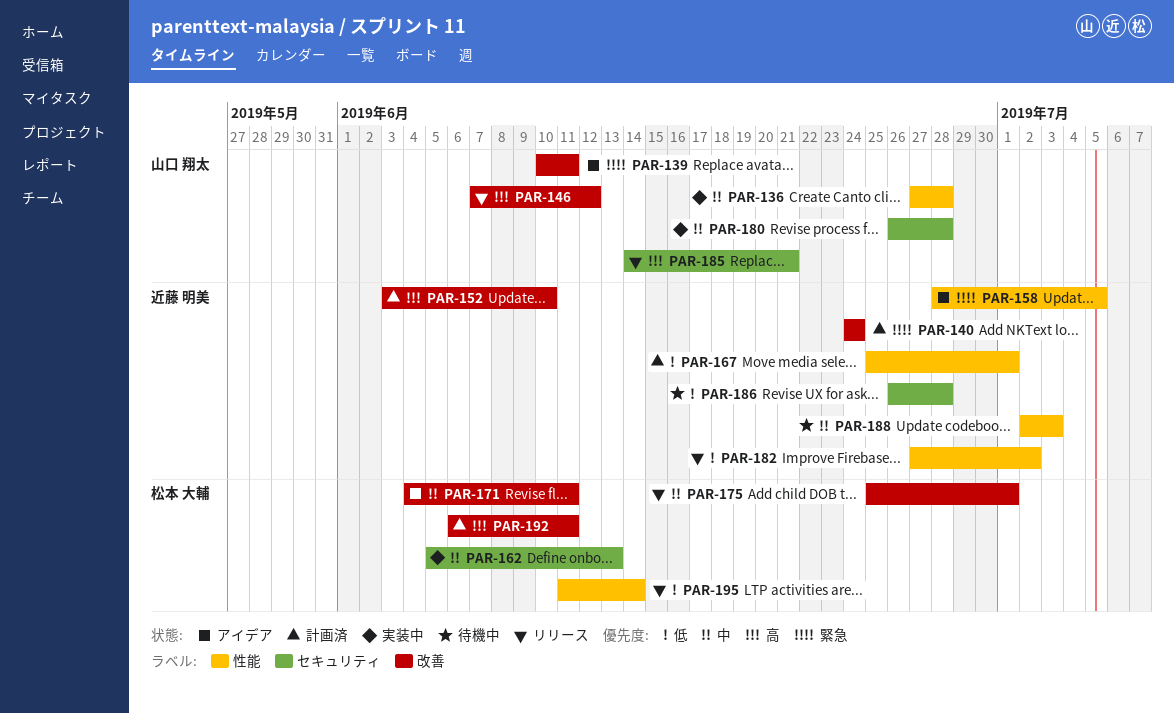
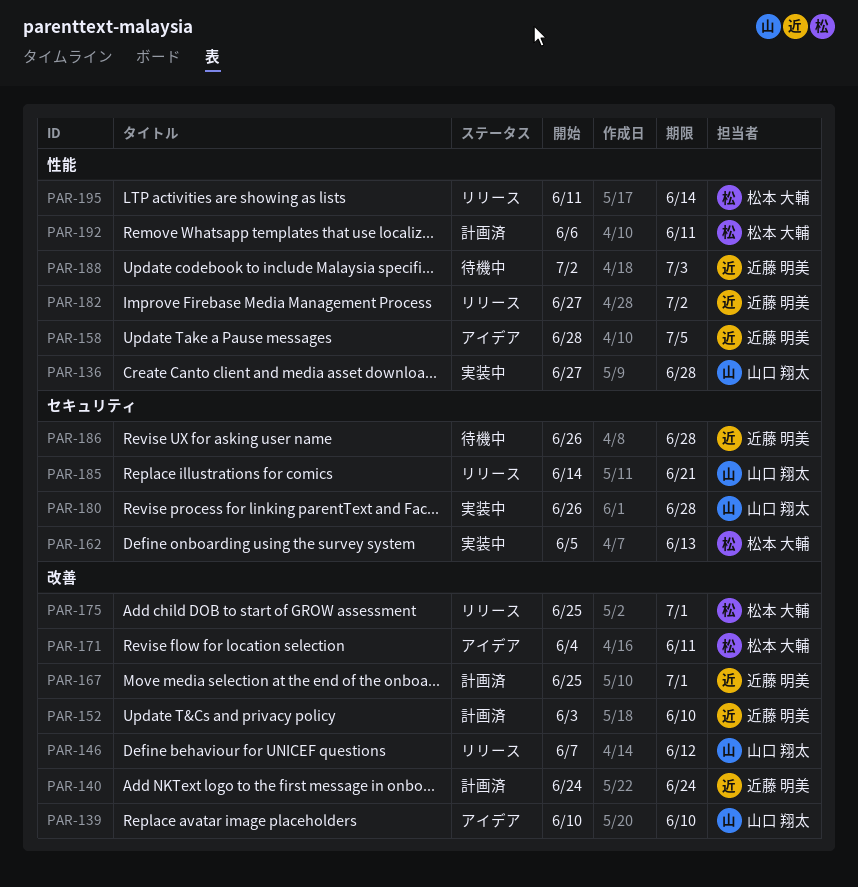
PAR-139, due: Jun 11 -> Jun 10
PAR-167, label: 性能 -> 改善
PAR-192, label: 改善 -> 性能

